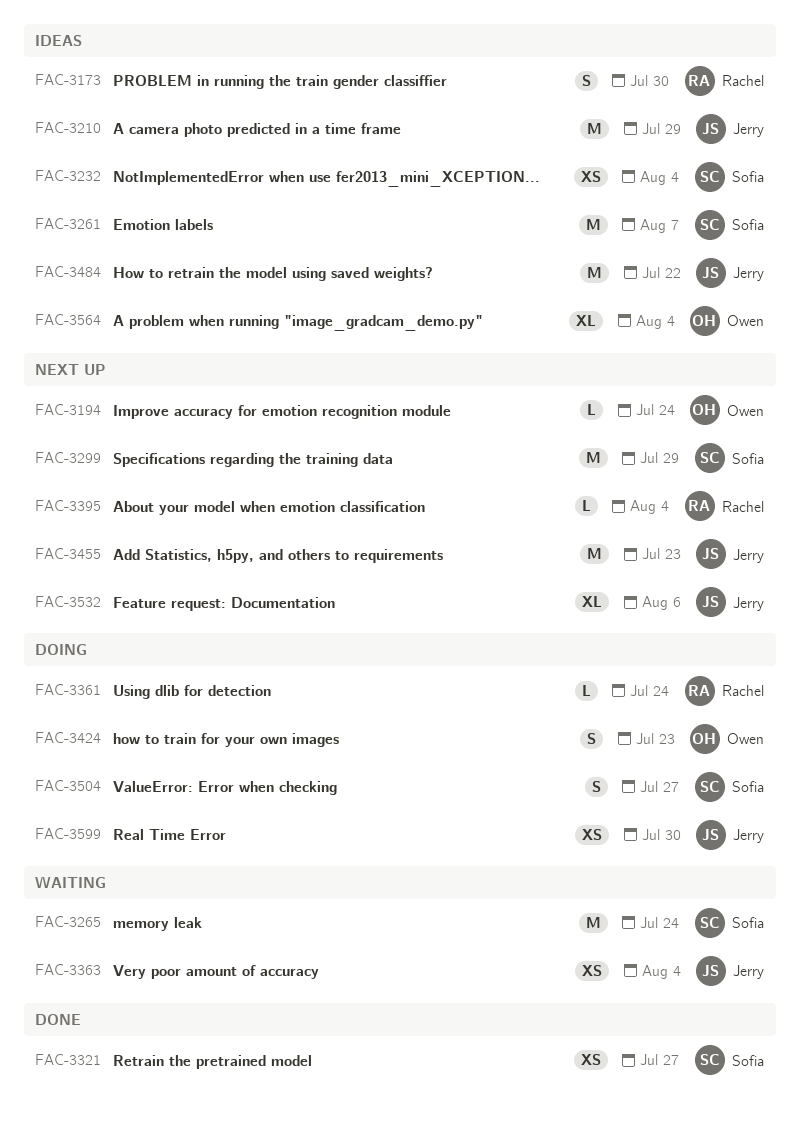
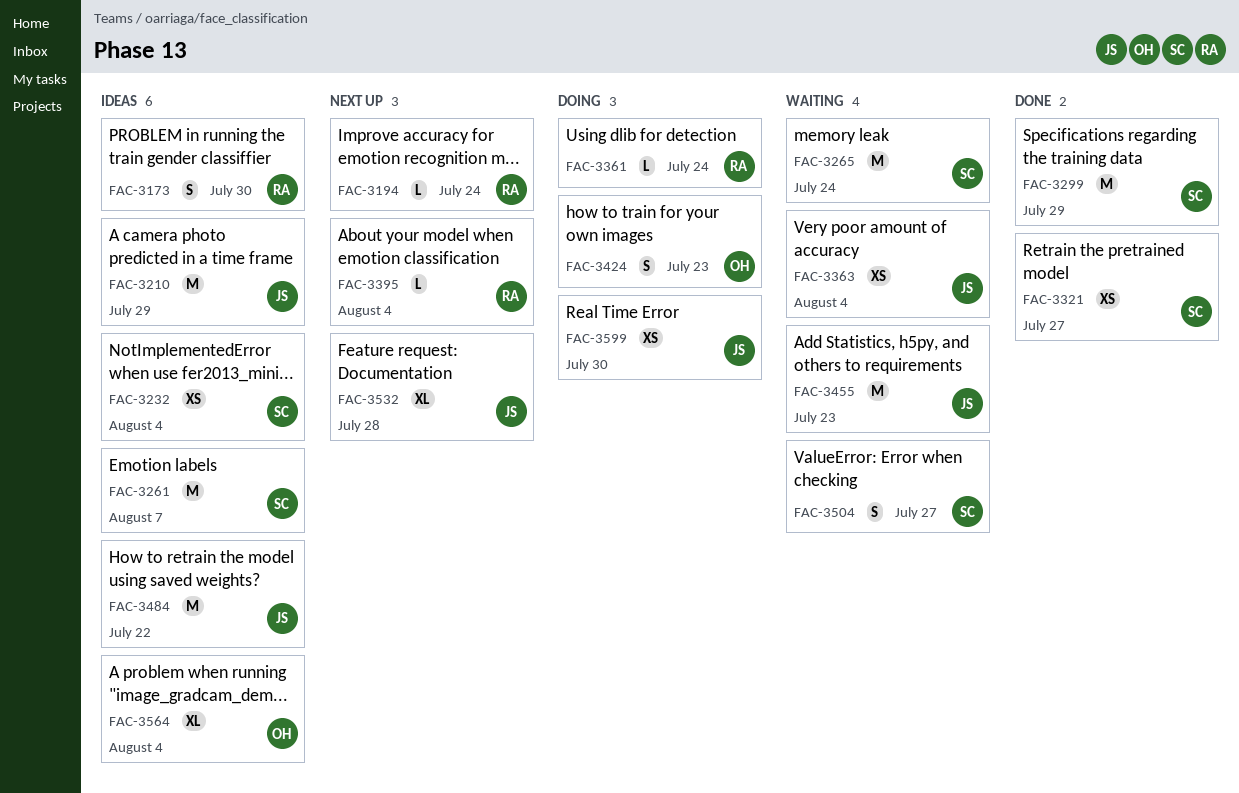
FAC-3194, owner: Owen -> Rachel
FAC-3299, status: Next up -> Done
FAC-3455, status: Next up -> Waiting
FAC-3504, status: Doing -> Waiting
FAC-3532, due: Aug 6 -> Jul 28

